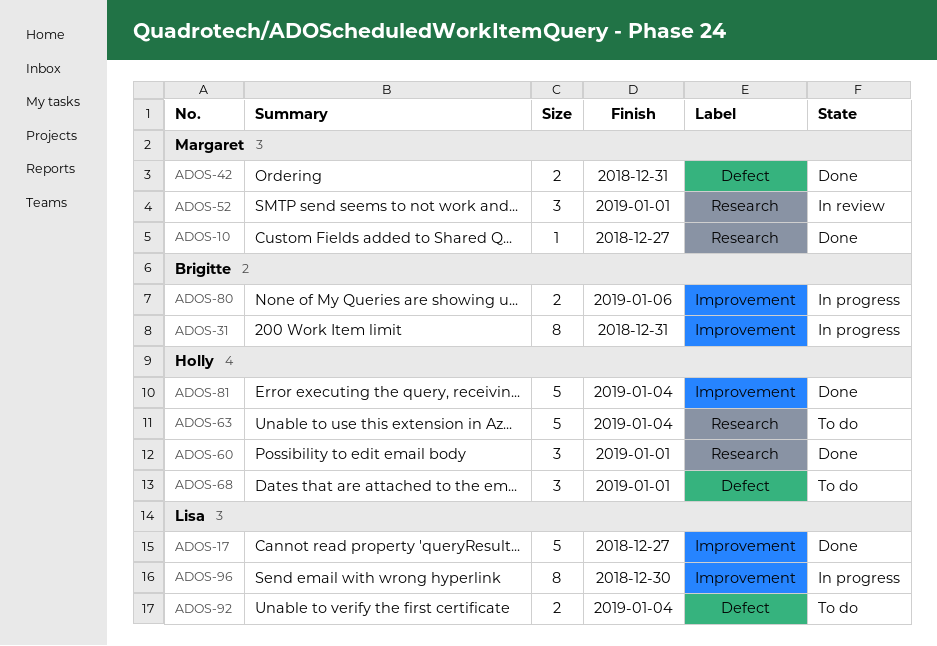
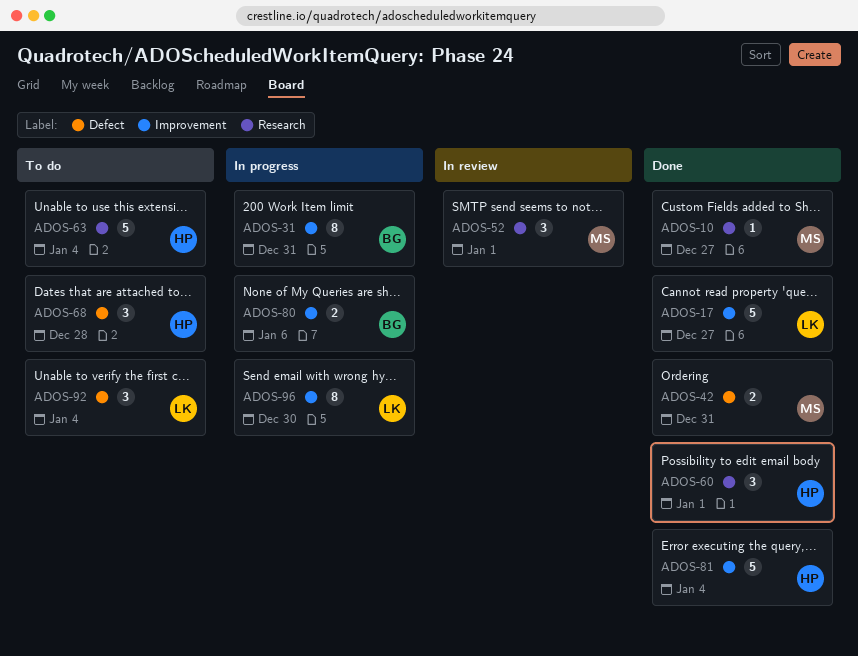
ADOS-68, due: Jan 1 -> Dec 28
ADOS-92, estimate: 2 -> 3

